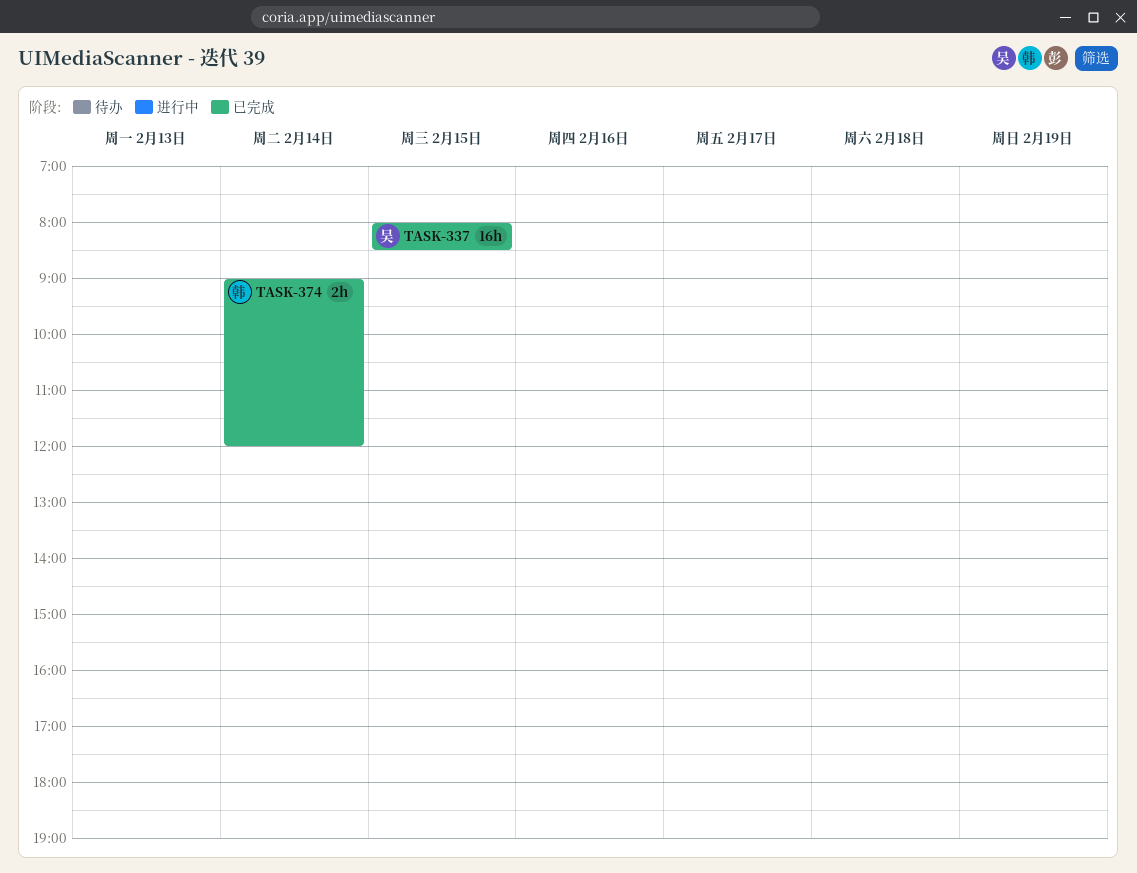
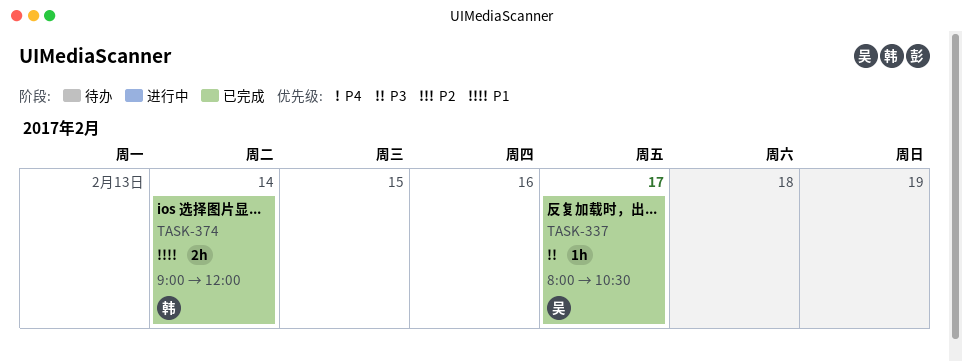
TASK-337, estimate: 16h -> 1h
TASK-337, day: Feb 15 -> Feb 17
TASK-337, ends: 08:30 -> 10:30

